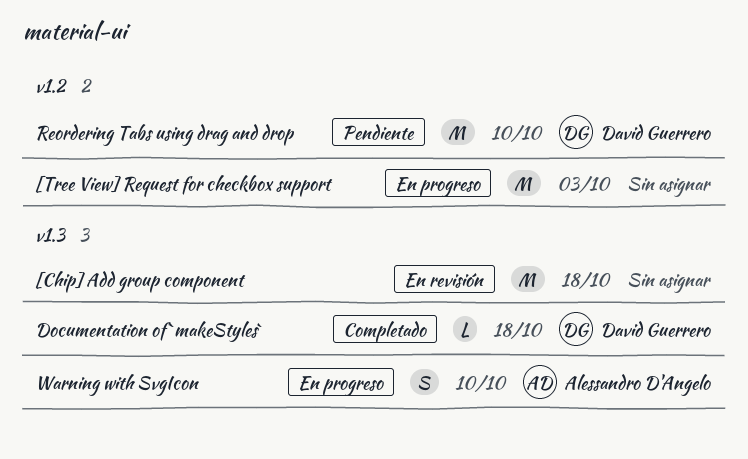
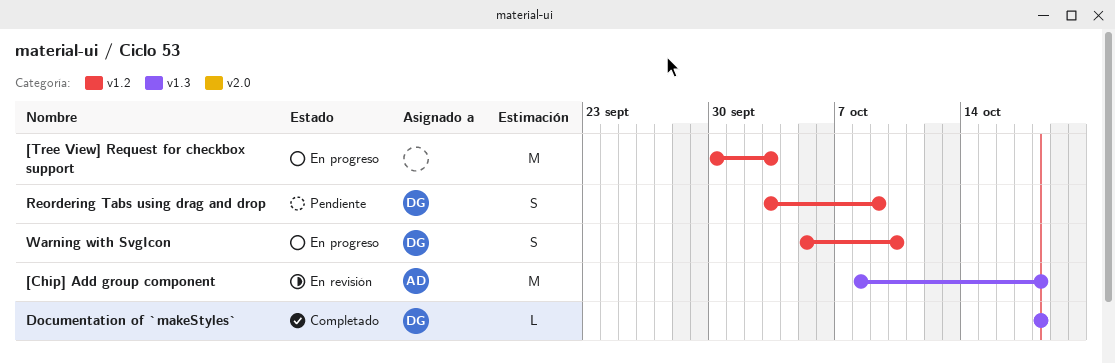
[Chip] Add group component, owner: none -> Alessandro D'Angelo
Reordering Tabs using drag and drop, estimate: M -> S
Reordering Tabs using drag and drop, due: Oct 10 -> Oct 9
Warning with SvgIcon, owner: Alessandro D'Angelo -> David Guerrero
Warning with SvgIcon, label: v1.3 -> v1.2

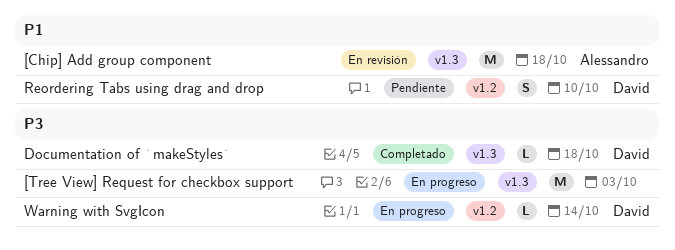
[Tree View] Request for checkbox support, label: v1.2 -> v1.3
Reordering Tabs using drag and drop, due: Oct 9 -> Oct 10
Warning with SvgIcon, estimate: S -> L
Warning with SvgIcon, due: Oct 10 -> Oct 14

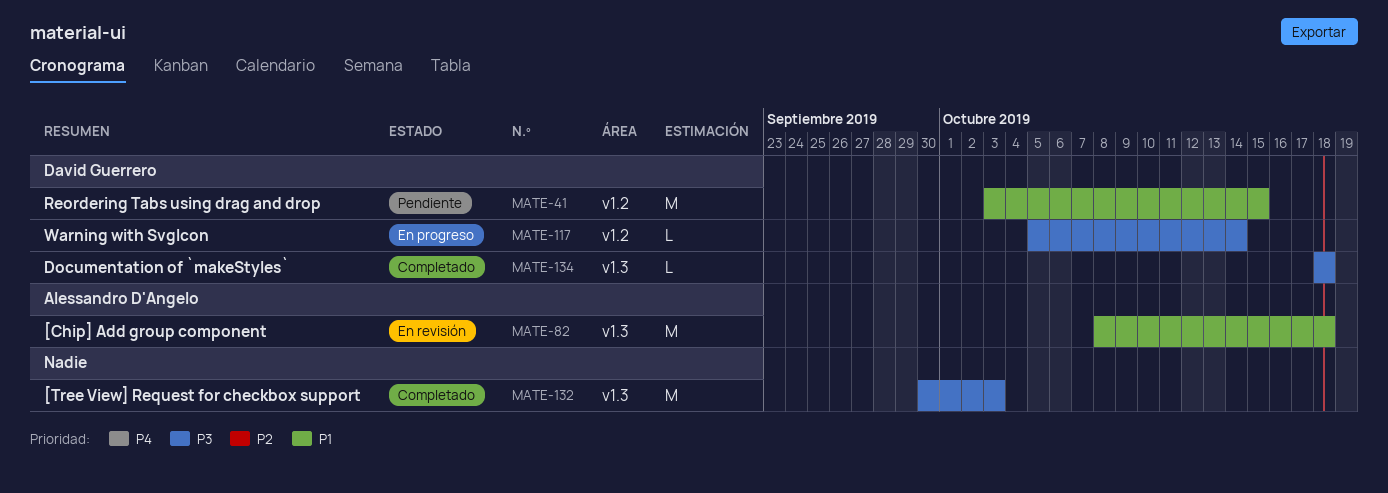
[Tree View] Request for checkbox support, status: En progreso -> Completado
Reordering Tabs using drag and drop, estimate: S -> M
Reordering Tabs using drag and drop, due: Oct 10 -> Oct 15

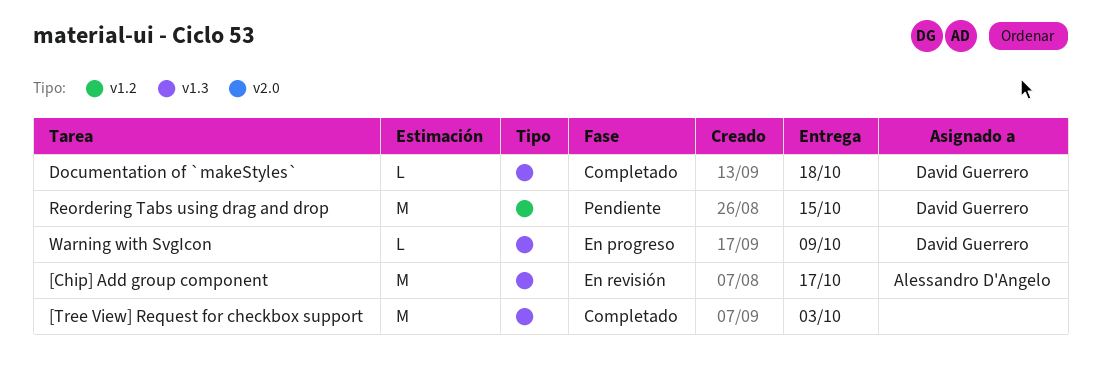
[Chip] Add group component, due: Oct 18 -> Oct 17
Warning with SvgIcon, label: v1.2 -> v1.3
Warning with SvgIcon, due: Oct 14 -> Oct 9

